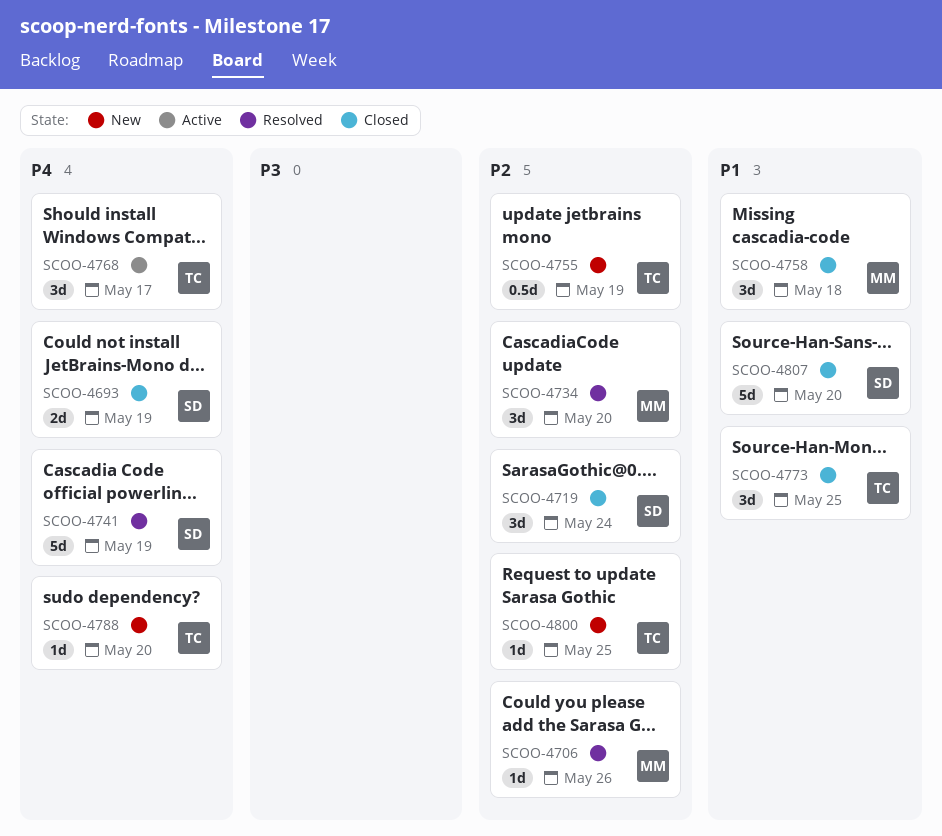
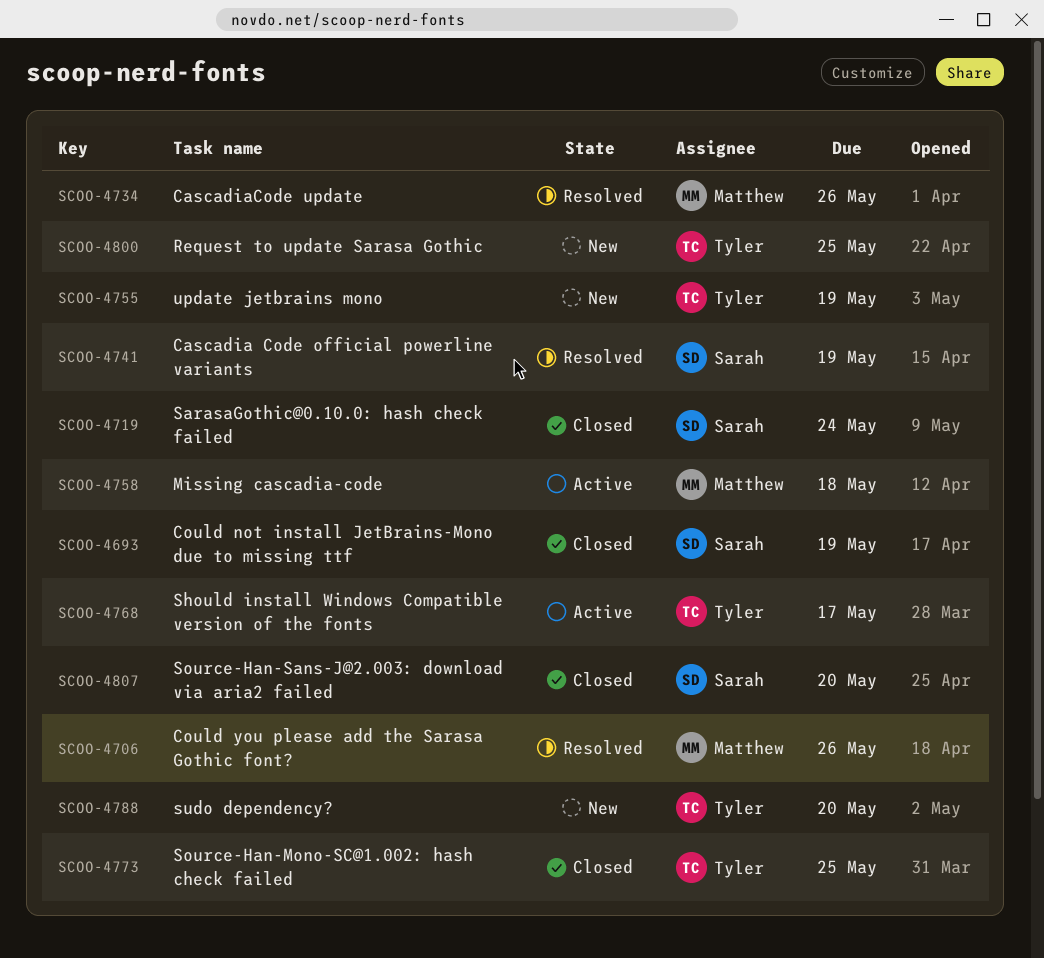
SCOO-4734, due: May 20 -> May 26
SCOO-4758, status: Closed -> Active

